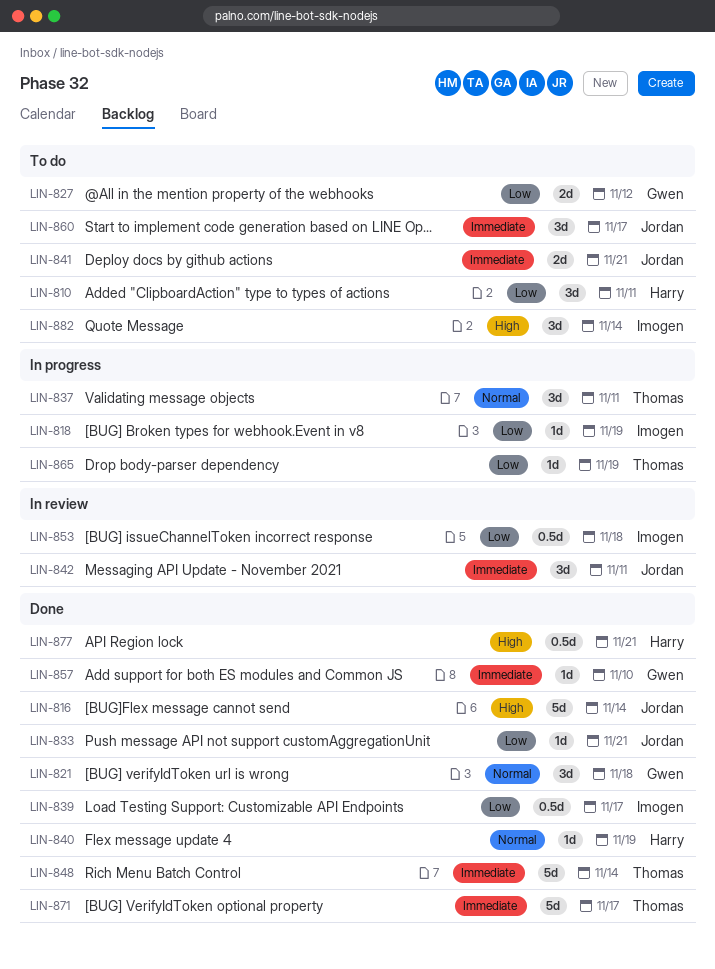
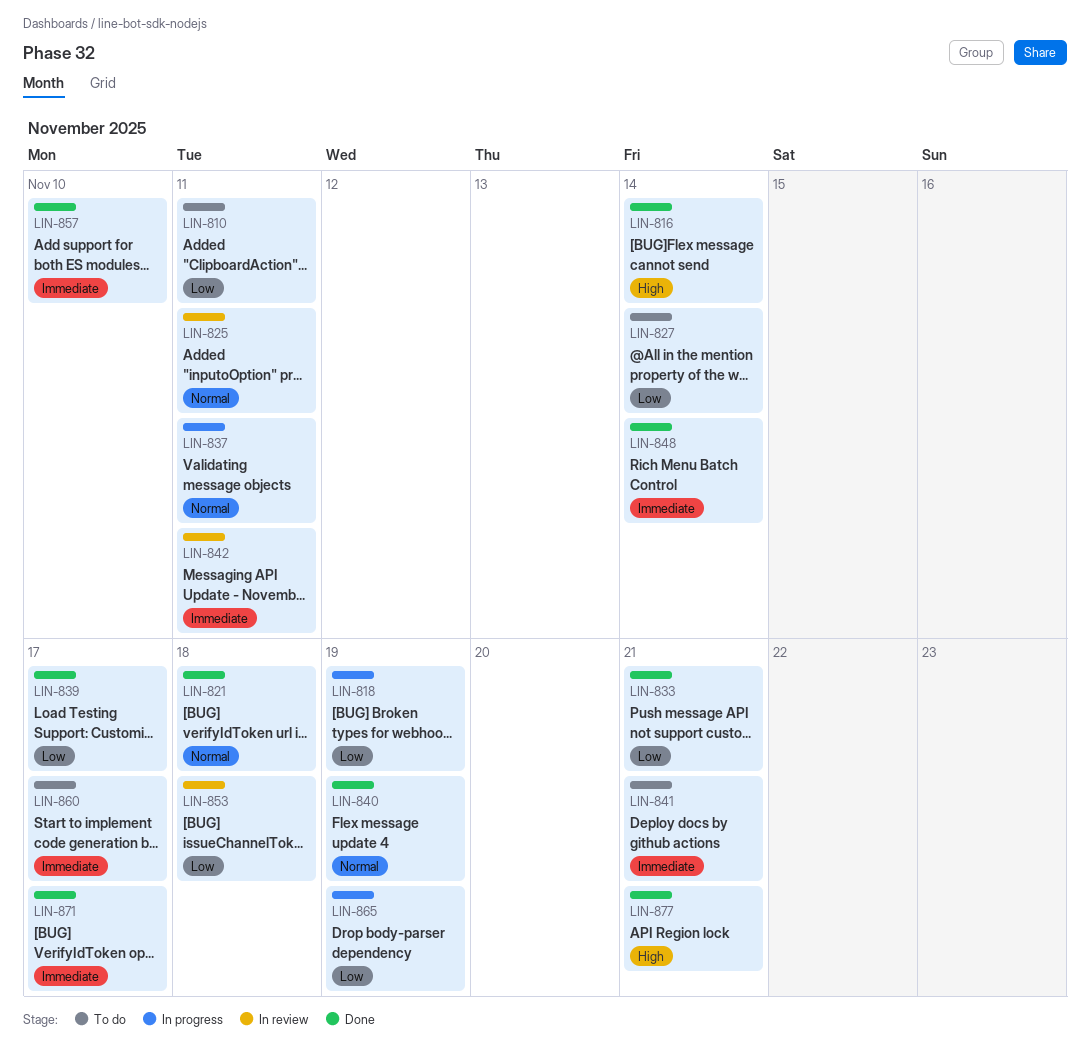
LIN-825: none -> present
LIN-827, due: Nov 12 -> Nov 14
LIN-882: present -> none

